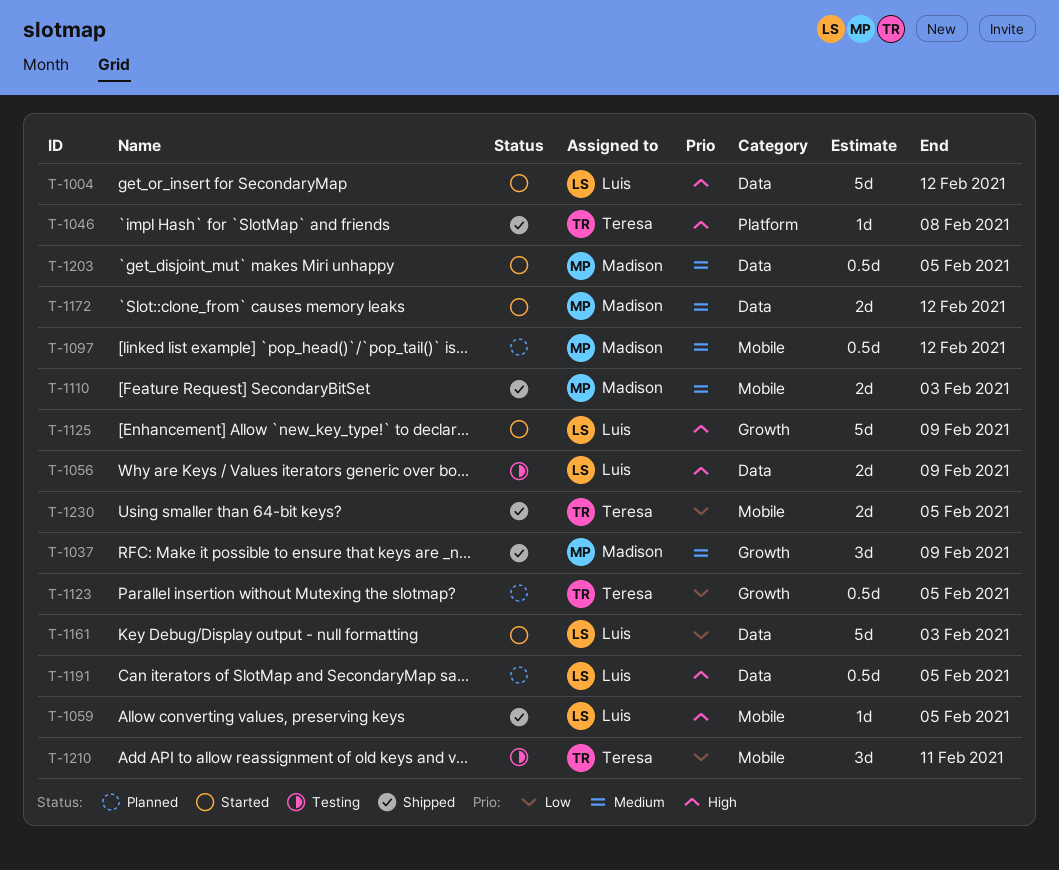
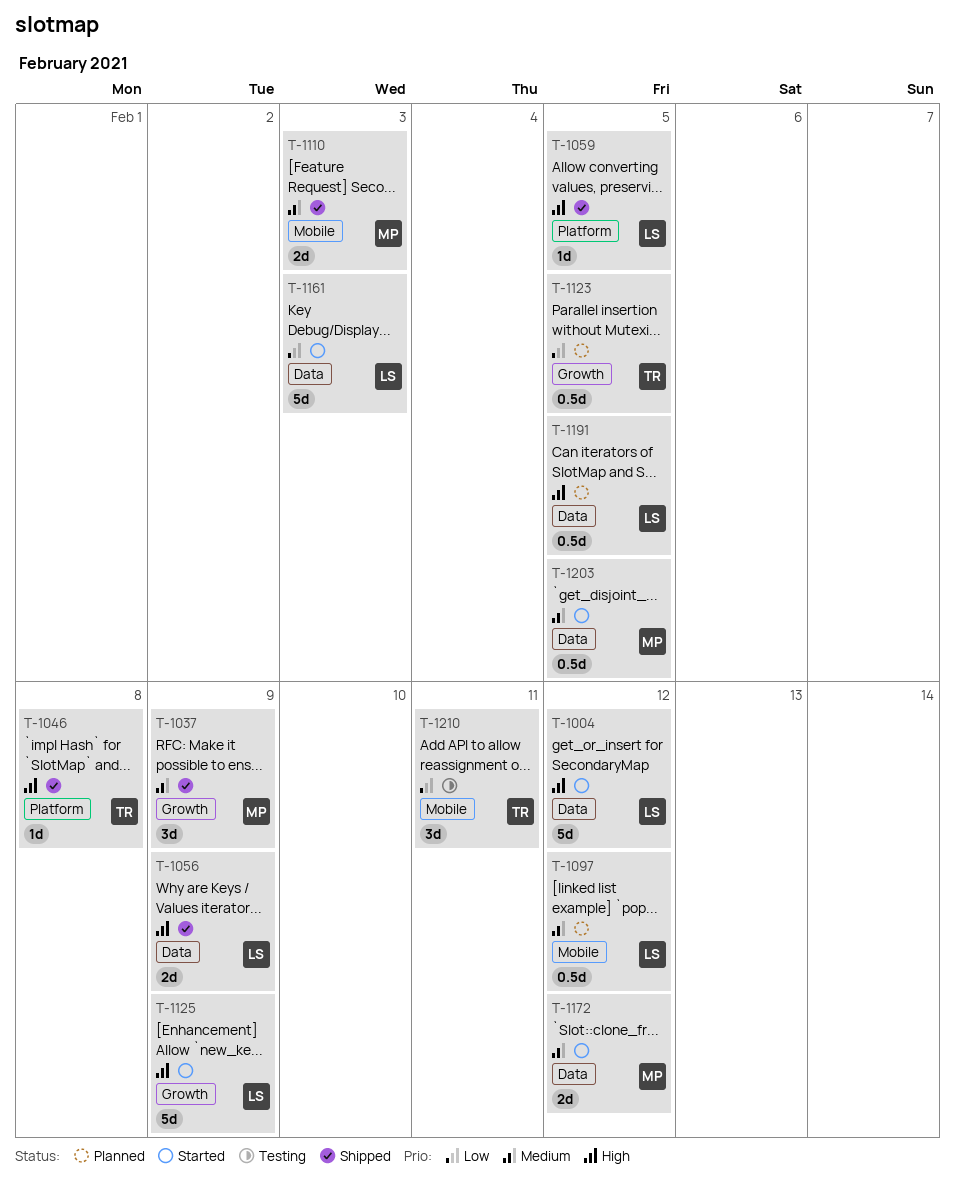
T-1056, status: Testing -> Shipped
T-1059, label: Mobile -> Platform
T-1097, owner: Madison -> Luis
T-1230: present -> none

